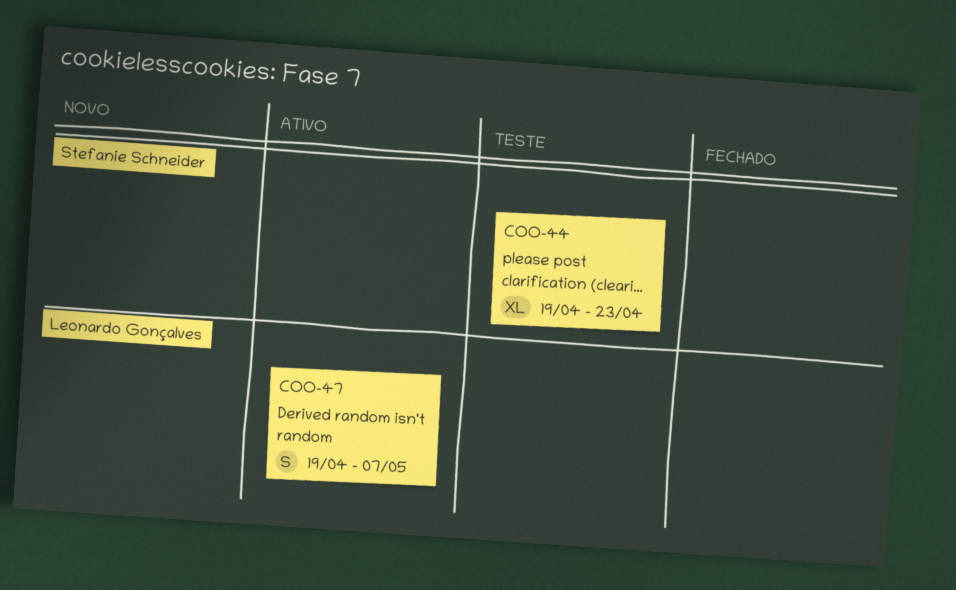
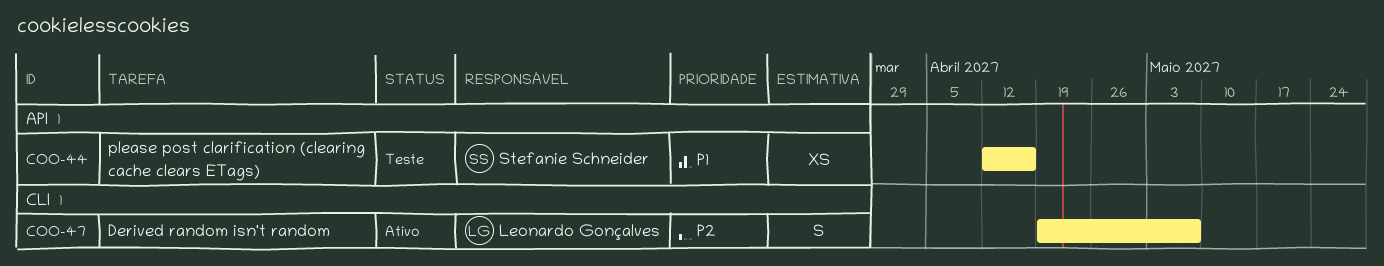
COO-44, estimate: XL -> XS
COO-44, start: Apr 19 -> Apr 12
COO-44, due: Apr 23 -> Apr 16

